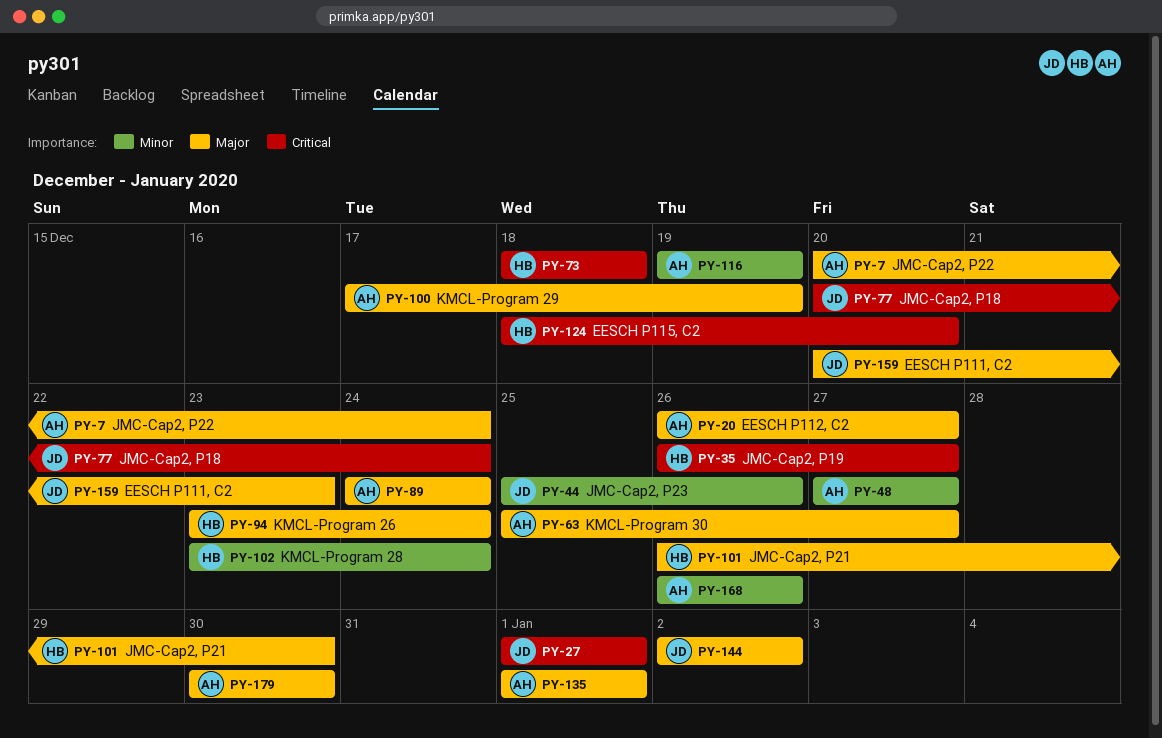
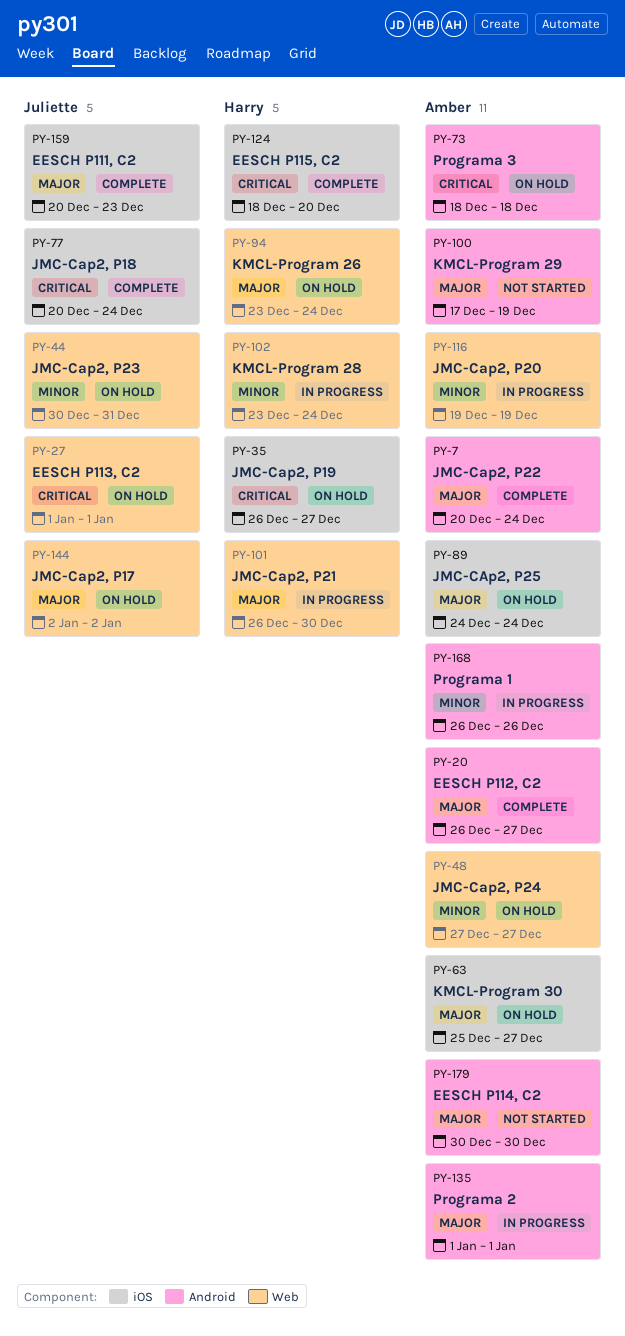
PY-44, start: Dec 25 -> Dec 30
PY-44, due: Dec 26 -> Dec 31
PY-73, owner: Harry -> Amber

